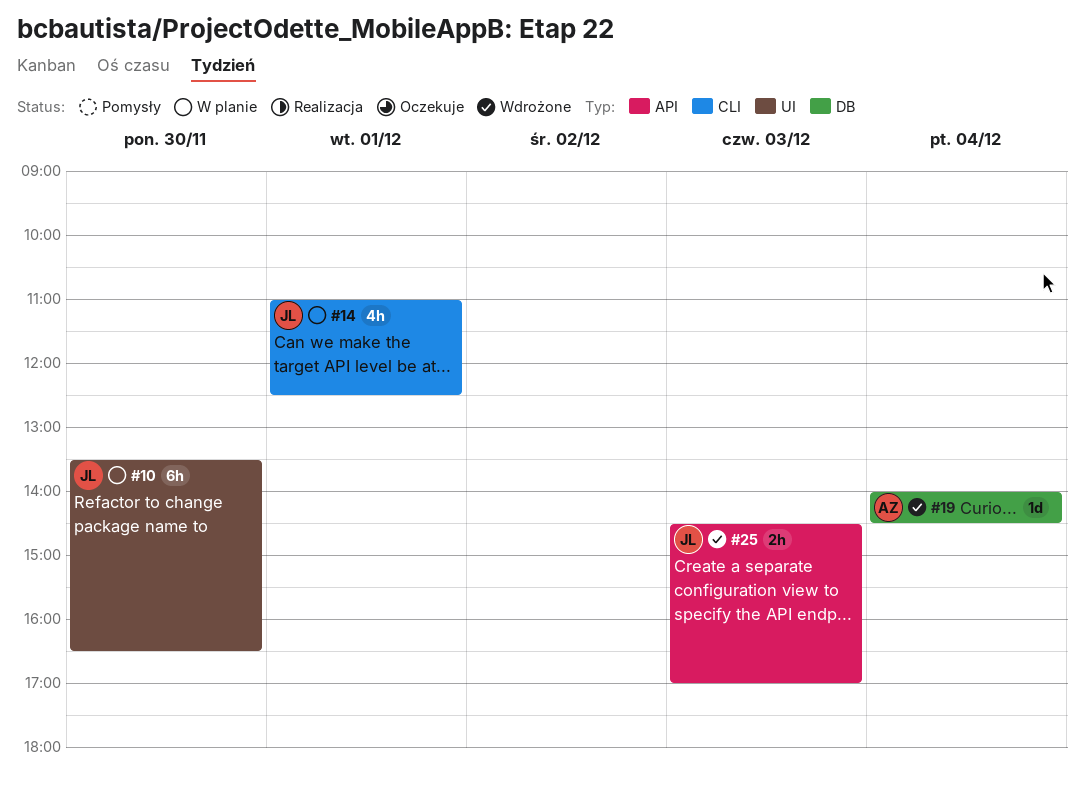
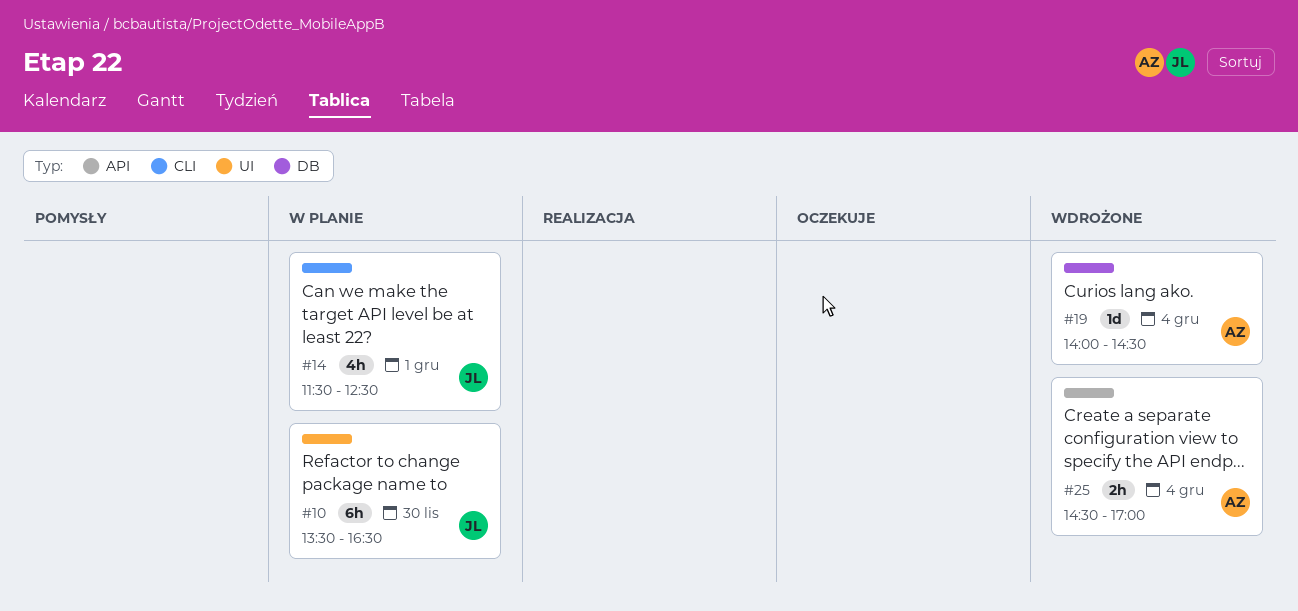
#14, begins: 11:00 -> 11:30
#25, owner: JL -> AZ
#25, day: Dec 3 -> Dec 4

